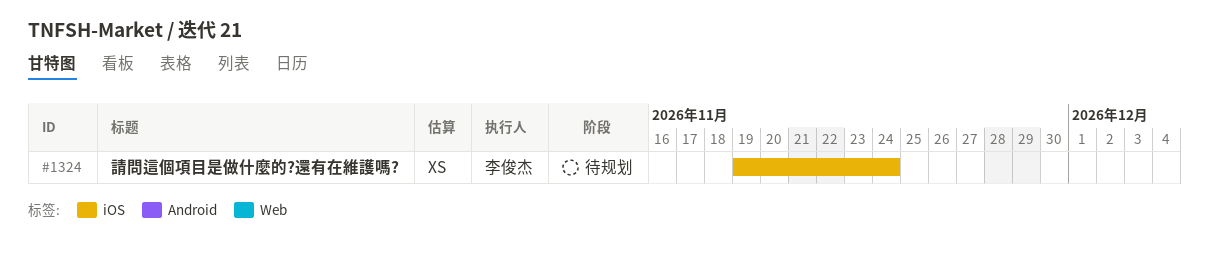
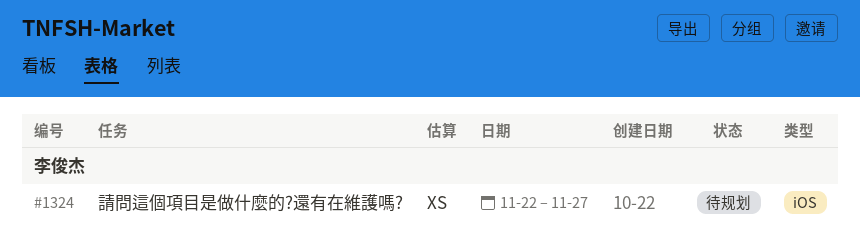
#1324, start: Nov 19 -> Nov 22
#1324, due: Nov 24 -> Nov 27

